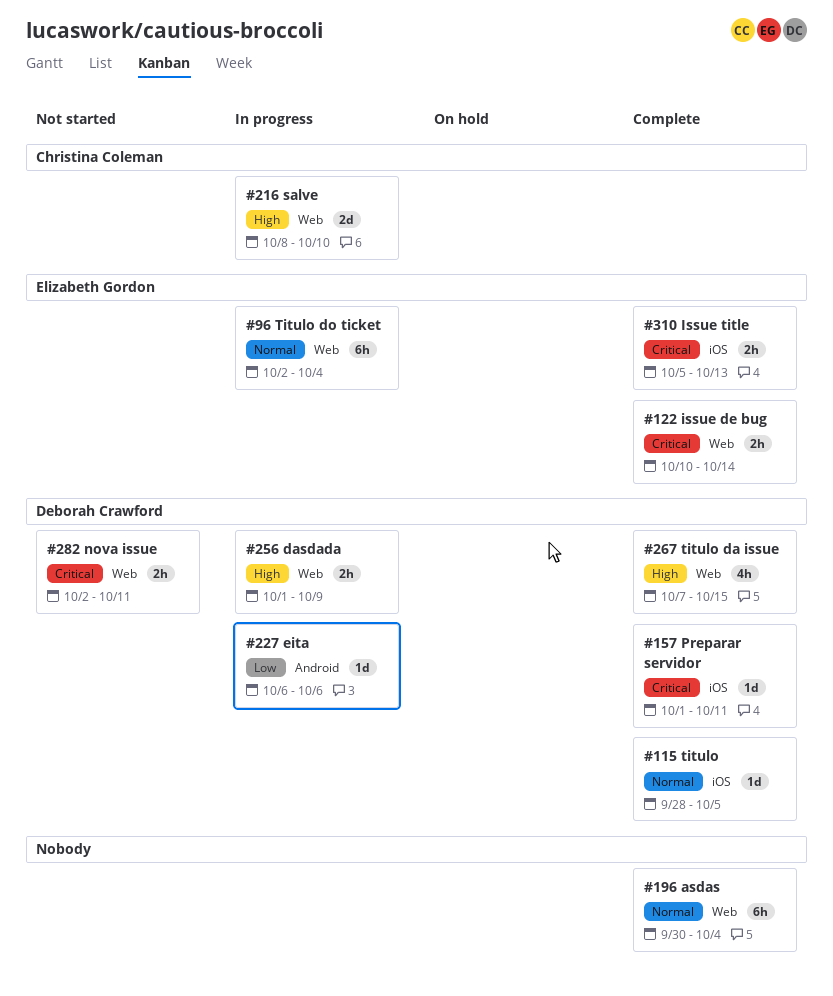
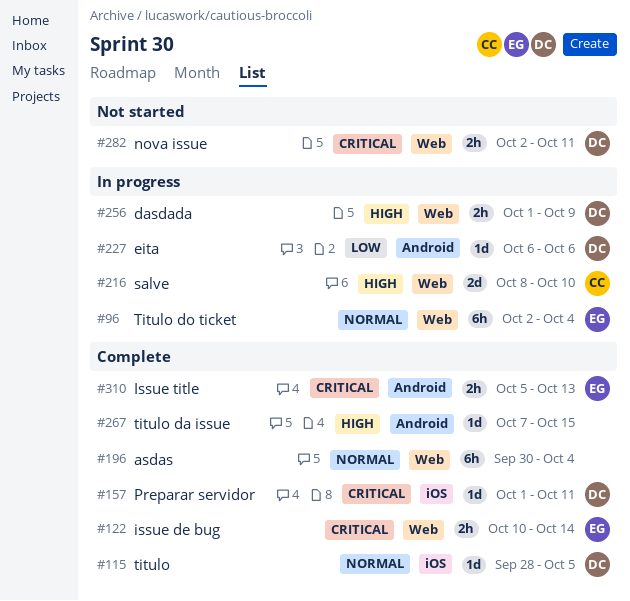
#267, owner: Deborah Crawford -> none
#267, label: Web -> Android
#267, estimate: 4h -> 1d
#310, label: iOS -> Android

